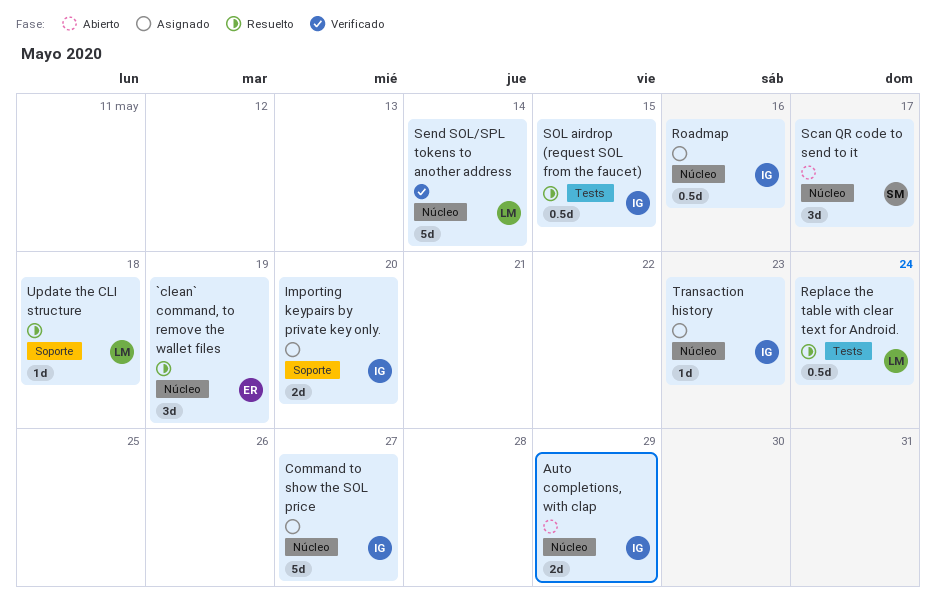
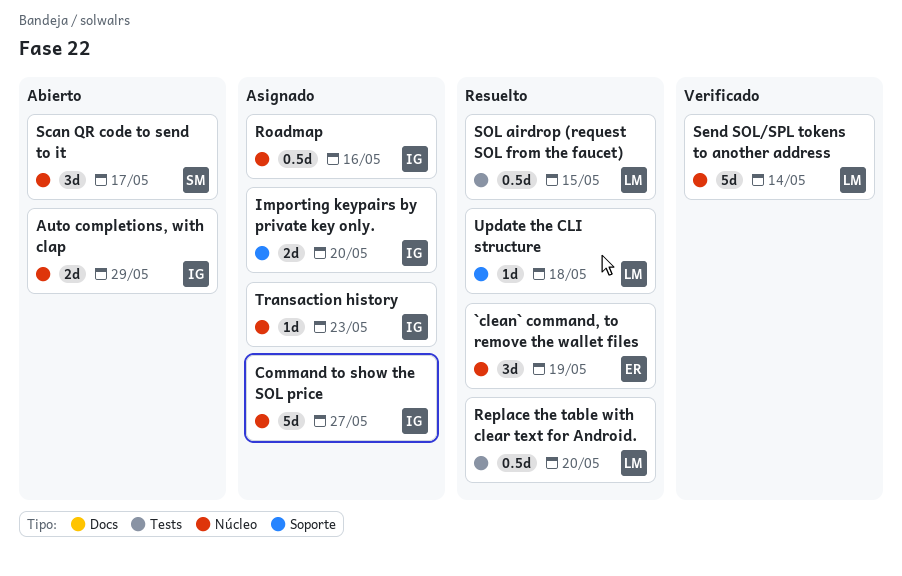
Replace the table with clear text for Android., due: May 24 -> May 20
SOL airdrop (request SOL from the faucet), owner: IG -> LM

